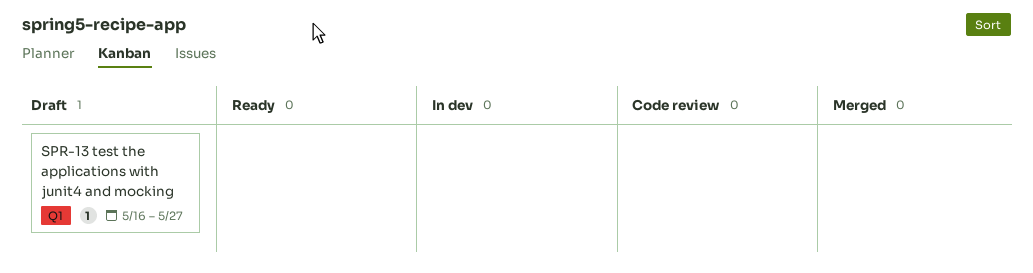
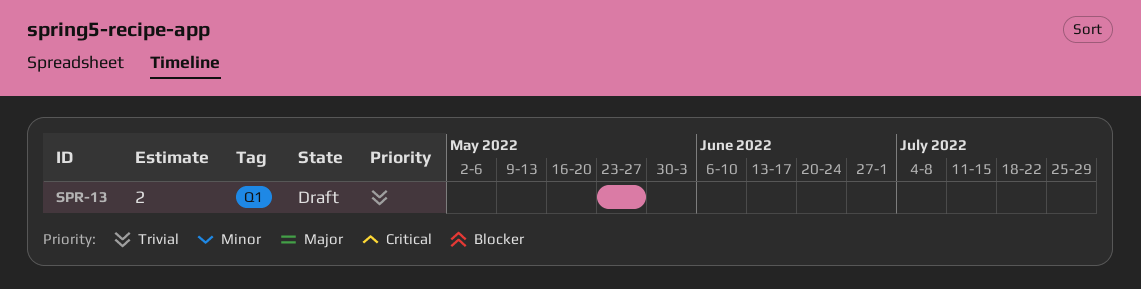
SPR-13, estimate: 1 -> 2
SPR-13, start: May 16 -> May 23

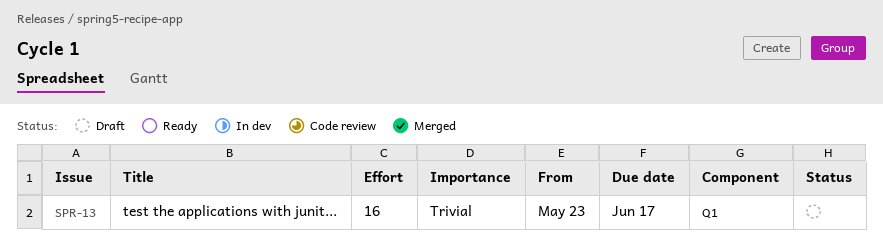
SPR-13, estimate: 2 -> 16
SPR-13, due: May 27 -> Jun 17

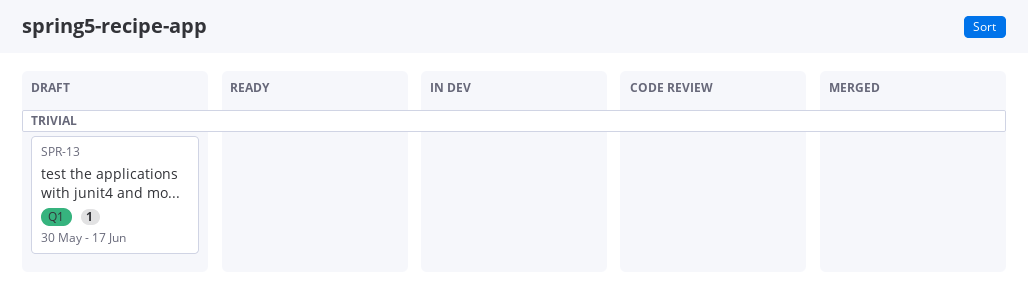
SPR-13, estimate: 16 -> 1
SPR-13, start: May 23 -> May 30

